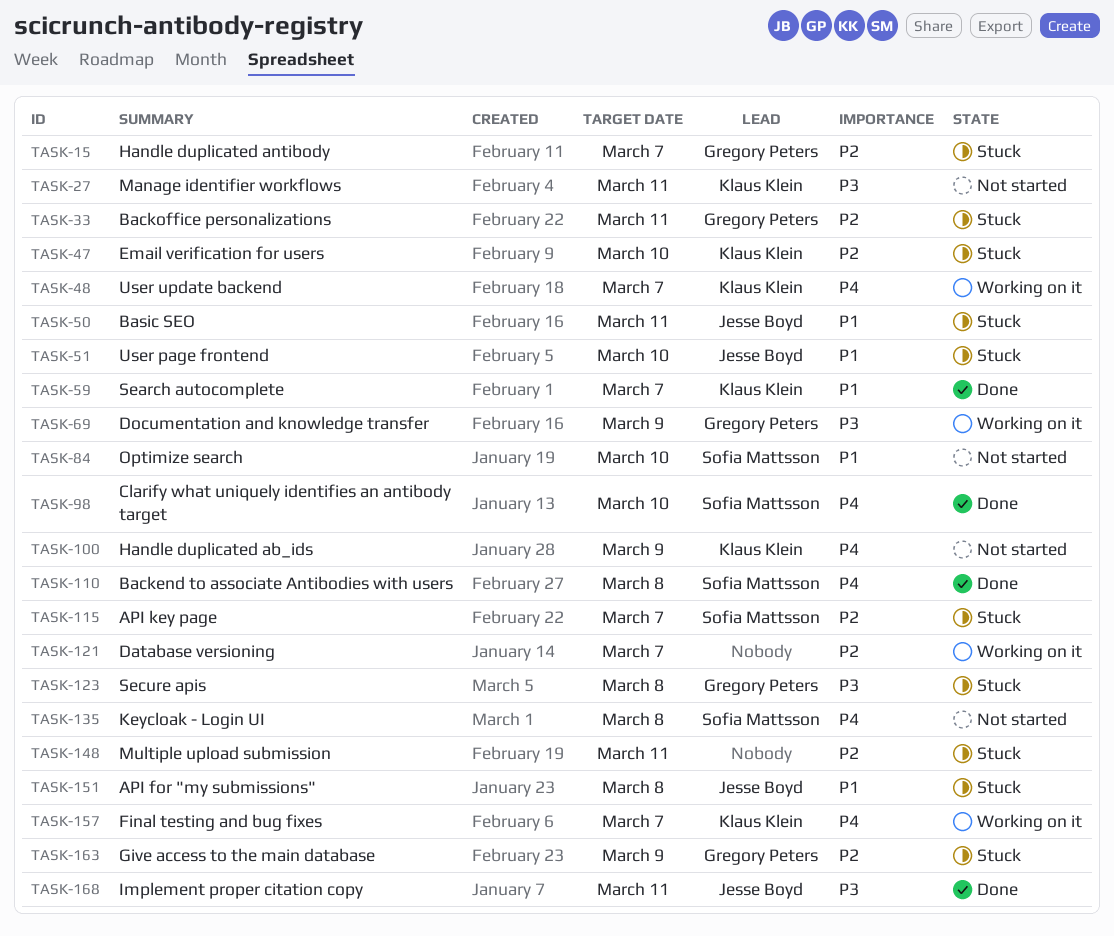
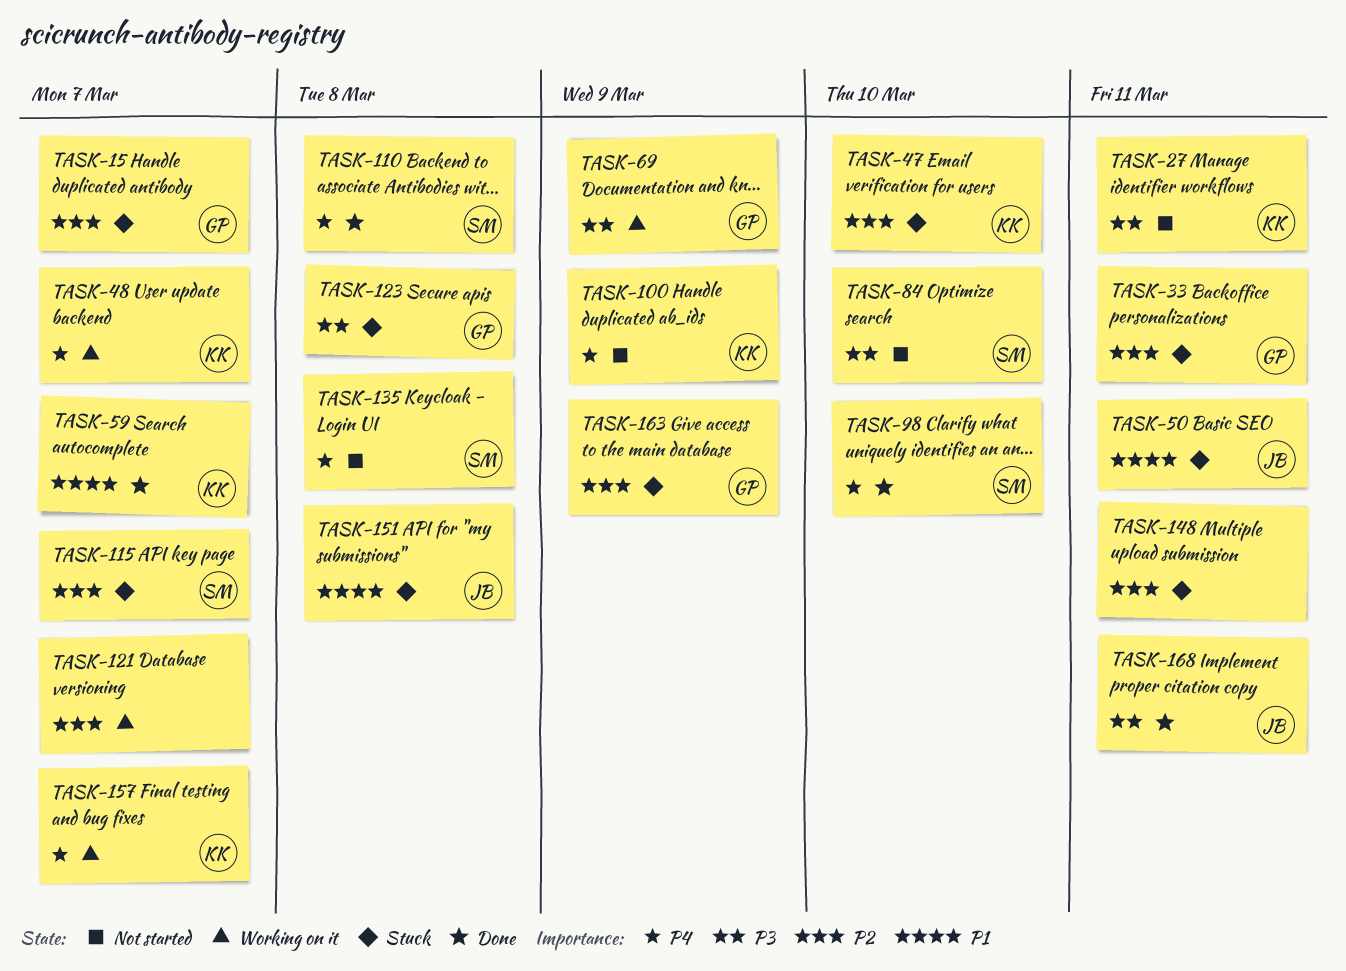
TASK-51: present -> none
TASK-84, priority: P1 -> P3

